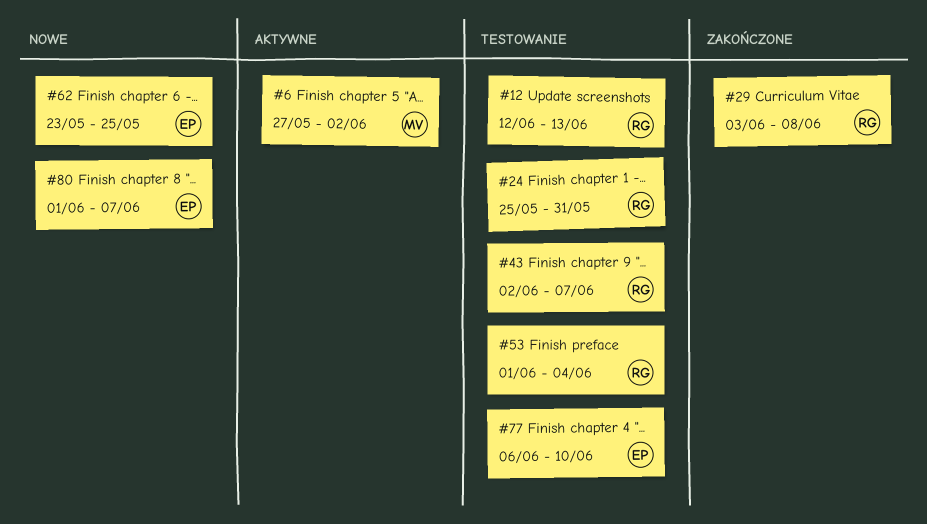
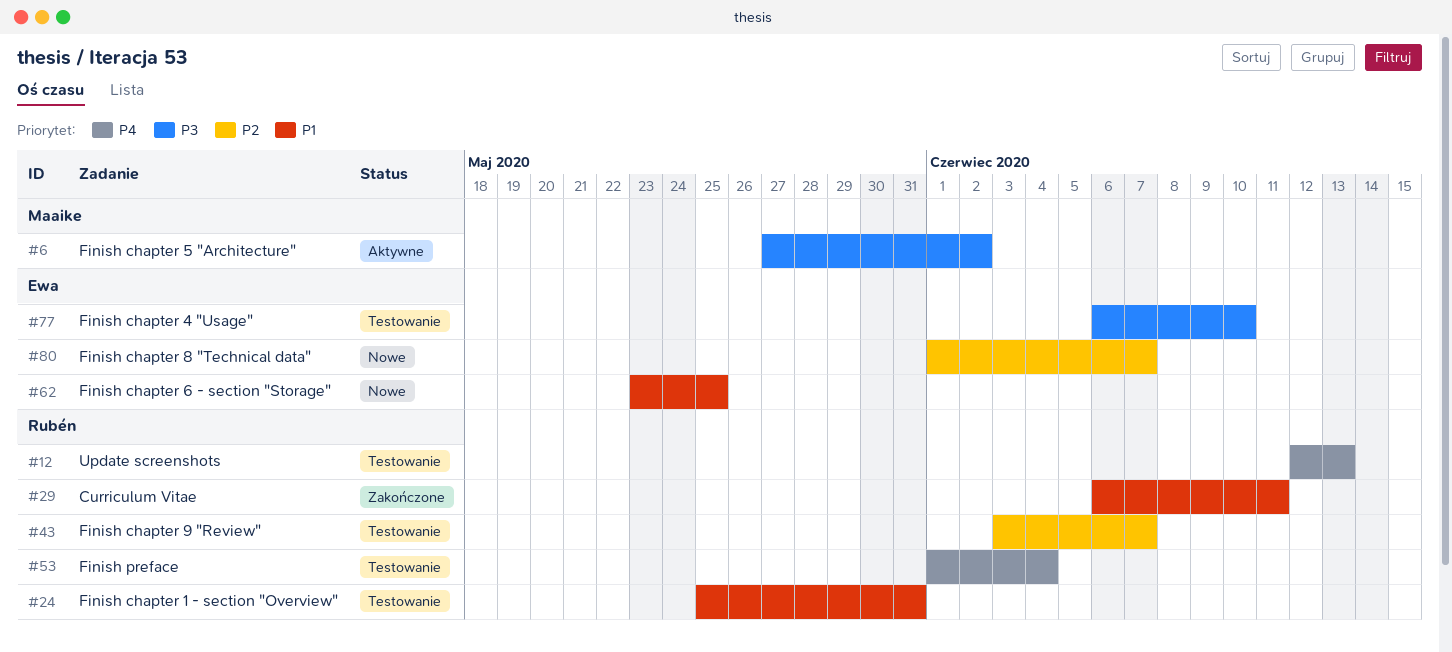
#29, start: Jun 3 -> Jun 6
#29, due: Jun 8 -> Jun 11
#43, start: Jun 2 -> Jun 3

